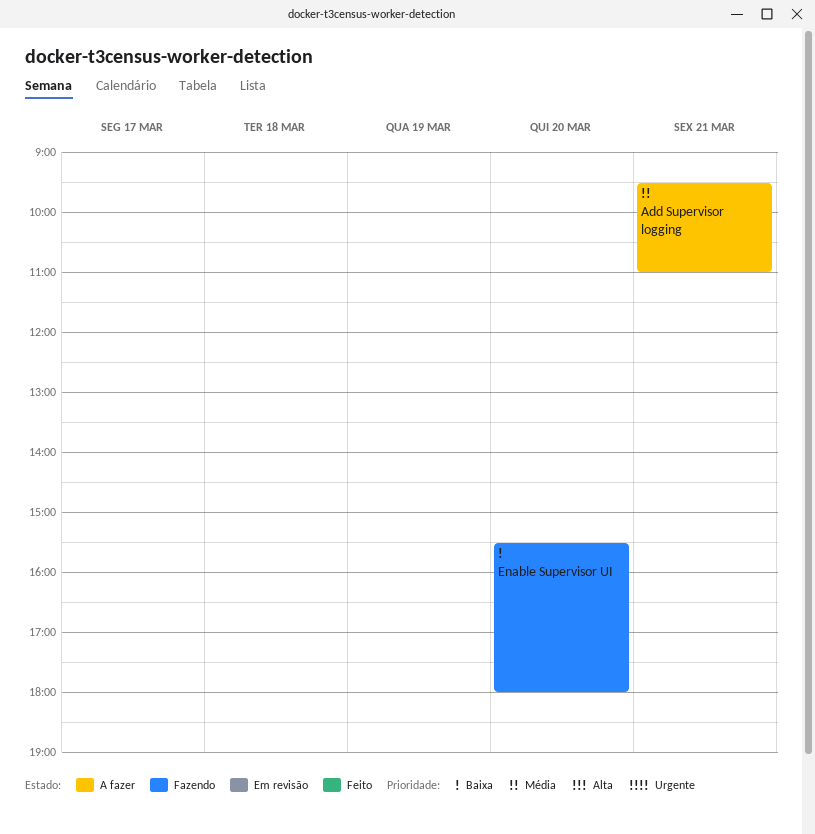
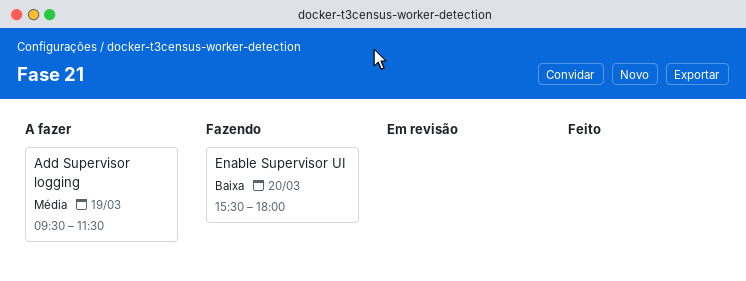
Add Supervisor logging, day: Mar 21 -> Mar 19
Add Supervisor logging, ends: 11:00 -> 11:30

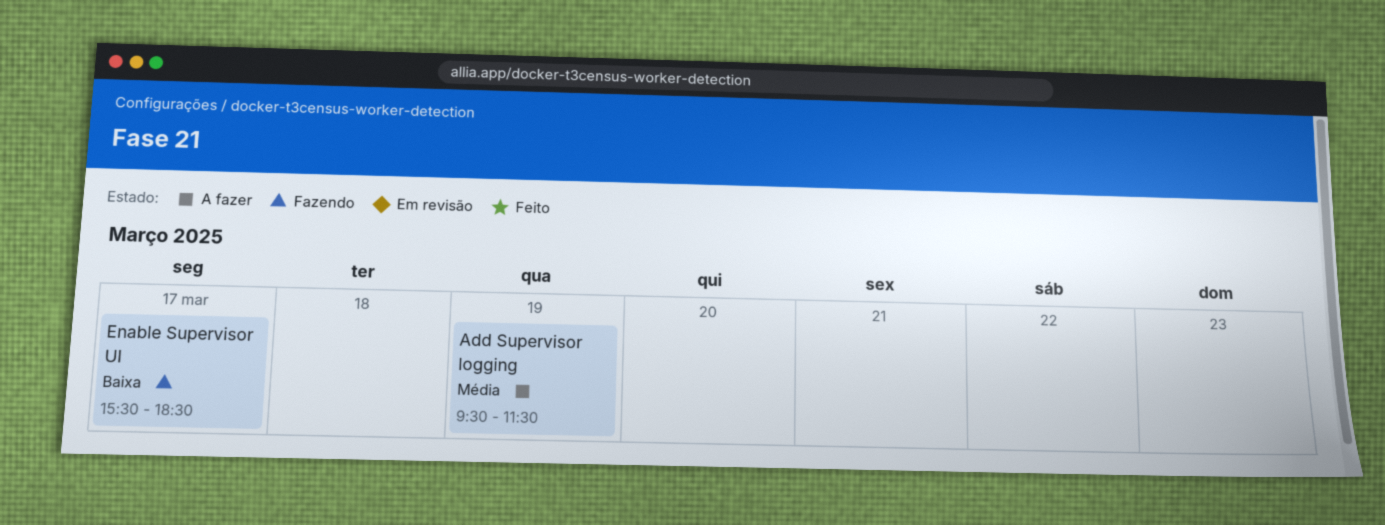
Enable Supervisor UI, day: Mar 20 -> Mar 17
Enable Supervisor UI, ends: 18:00 -> 18:30

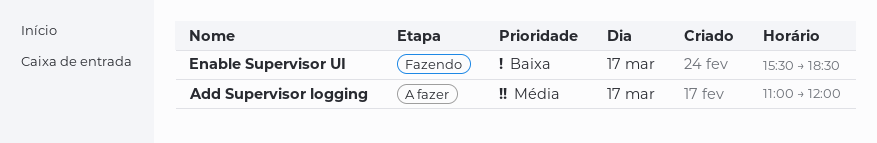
Add Supervisor logging, day: Mar 19 -> Mar 17
Add Supervisor logging, begins: 09:30 -> 11:00
Add Supervisor logging, ends: 11:30 -> 12:00

